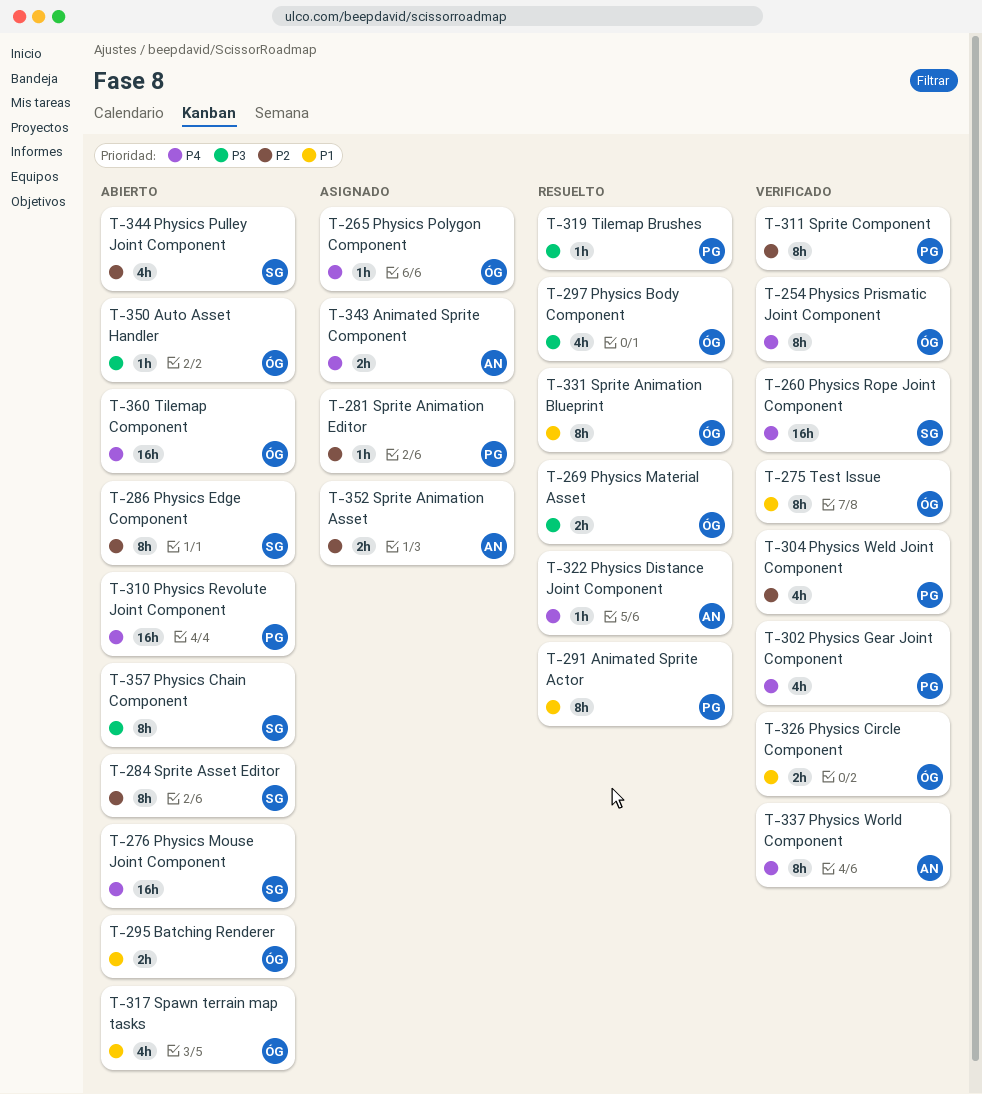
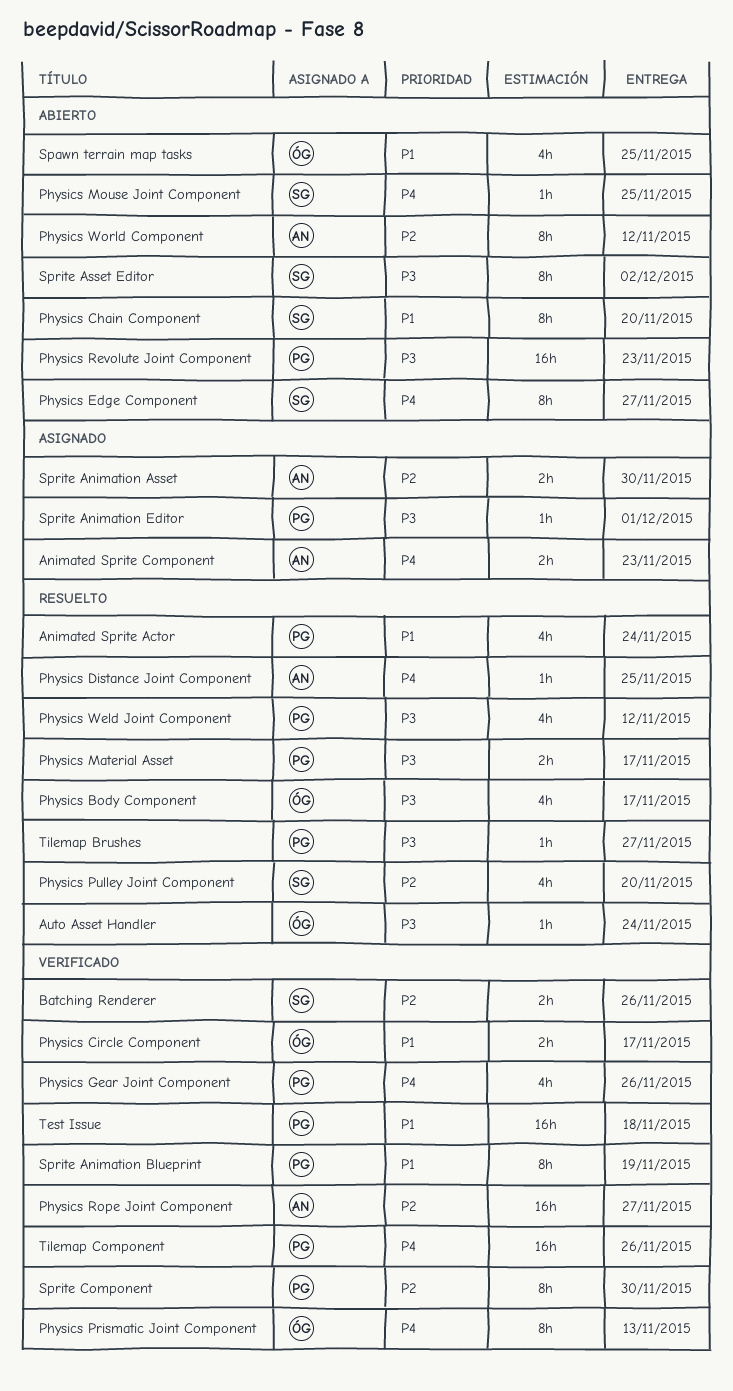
Animated Sprite Actor, estimate: 8h -> 4h
Auto Asset Handler, status: Abierto -> Resuelto
Batching Renderer, status: Abierto -> Verificado
Batching Renderer, owner: ÓG -> SG
Batching Renderer, priority: P1 -> P2
Physics Chain Component, priority: P3 -> P1
Physics Edge Component, priority: P2 -> P4
Physics Material Asset, owner: ÓG -> PG
Physics Mouse Joint Component, estimate: 16h -> 1h
Physics Polygon Component: present -> none
Physics Pulley Joint Component, status: Abierto -> Resuelto
Physics Revolute Joint Component, priority: P4 -> P3
Physics Rope Joint Component, owner: SG -> AN
Physics Rope Joint Component, priority: P4 -> P2
Physics Weld Joint Component, status: Verificado -> Resuelto
Physics Weld Joint Component, priority: P2 -> P3
Physics World Component, status: Verificado -> Abierto
Physics World Component, priority: P4 -> P2
Sprite Animation Blueprint, status: Resuelto -> Verificado
Sprite Animation Blueprint, owner: ÓG -> PG
Sprite Animation Editor, priority: P2 -> P3
Sprite Asset Editor, priority: P2 -> P3
Test Issue, owner: ÓG -> PG
Test Issue, estimate: 8h -> 16h
Tilemap Component, status: Abierto -> Verificado
Tilemap Component, owner: ÓG -> PG

